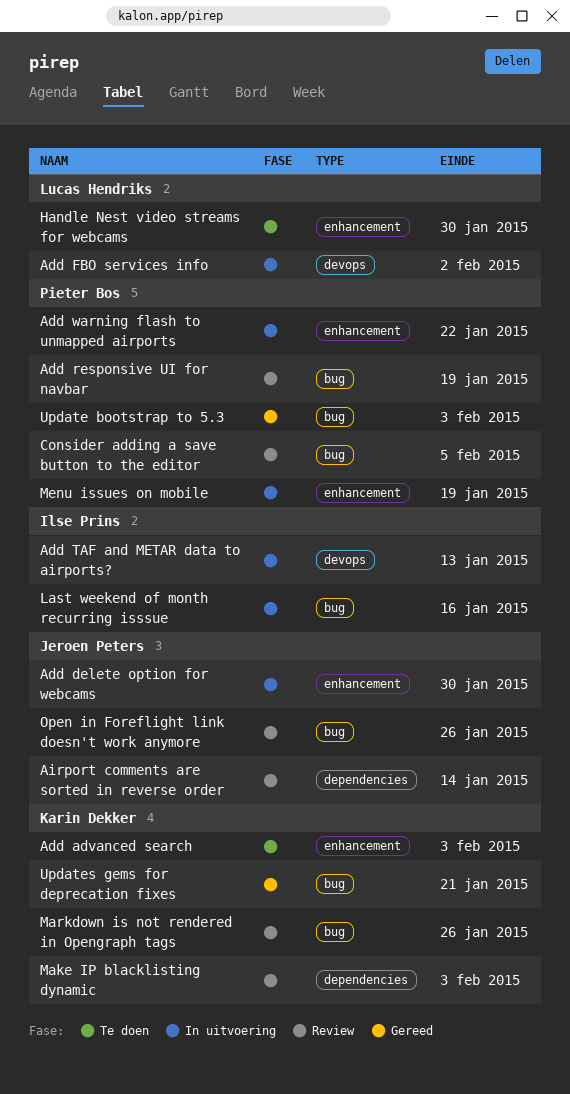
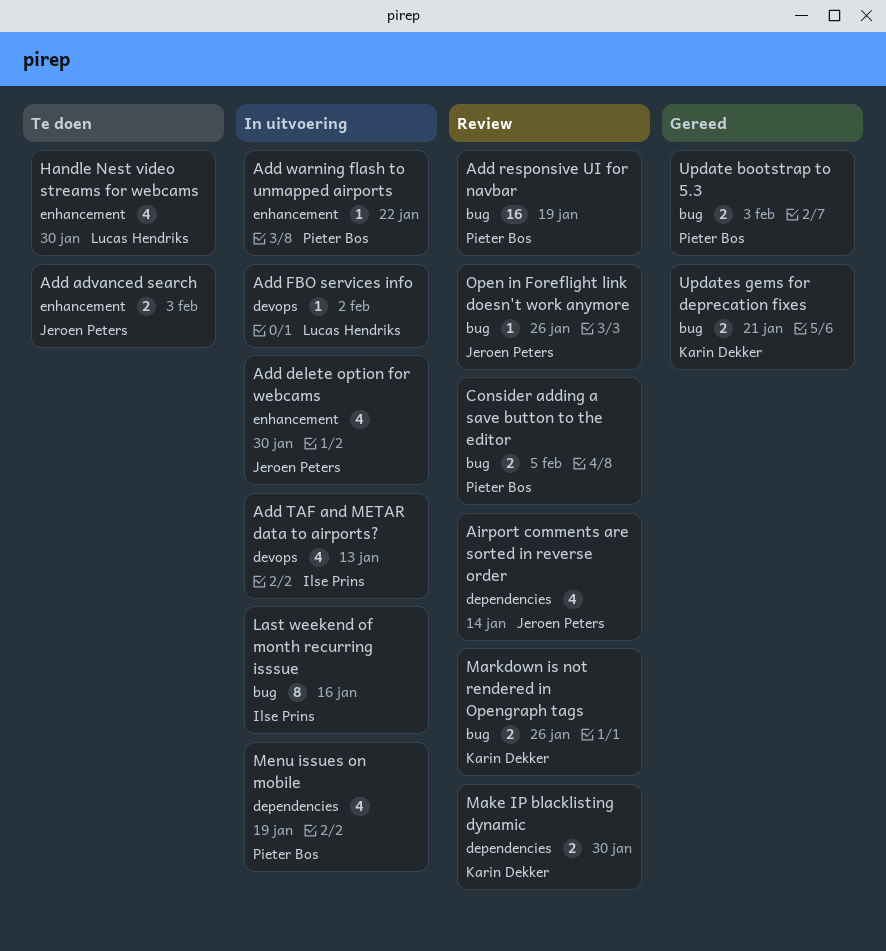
Add advanced search, owner: Karin Dekker -> Jeroen Peters
Make IP blacklisting dynamic, due: Feb 3 -> Jan 30
Menu issues on mobile, label: enhancement -> dependencies

